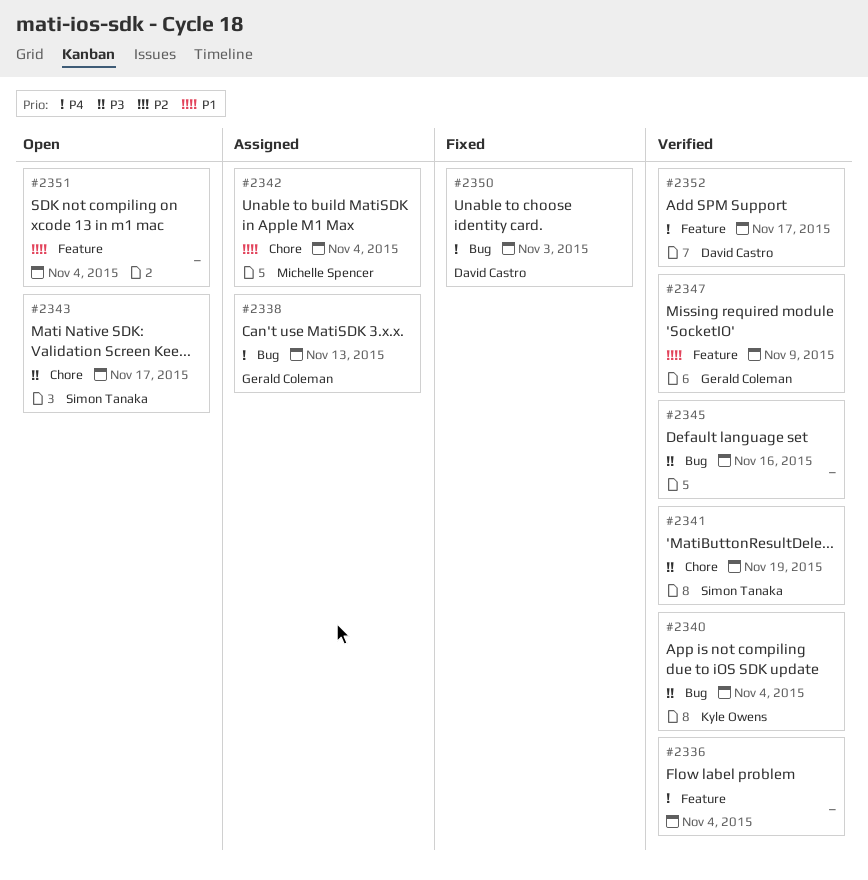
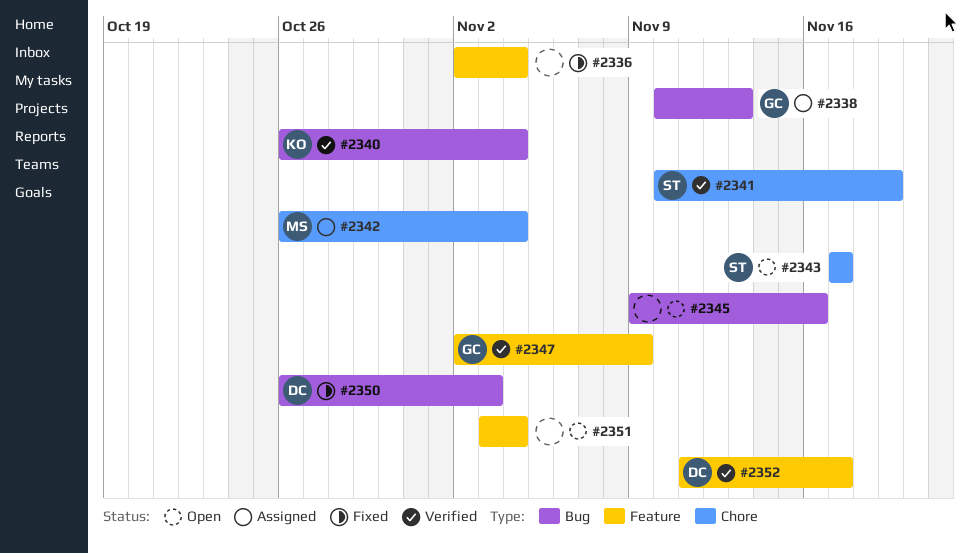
#2336, status: Verified -> Fixed
#2345, status: Verified -> Open

